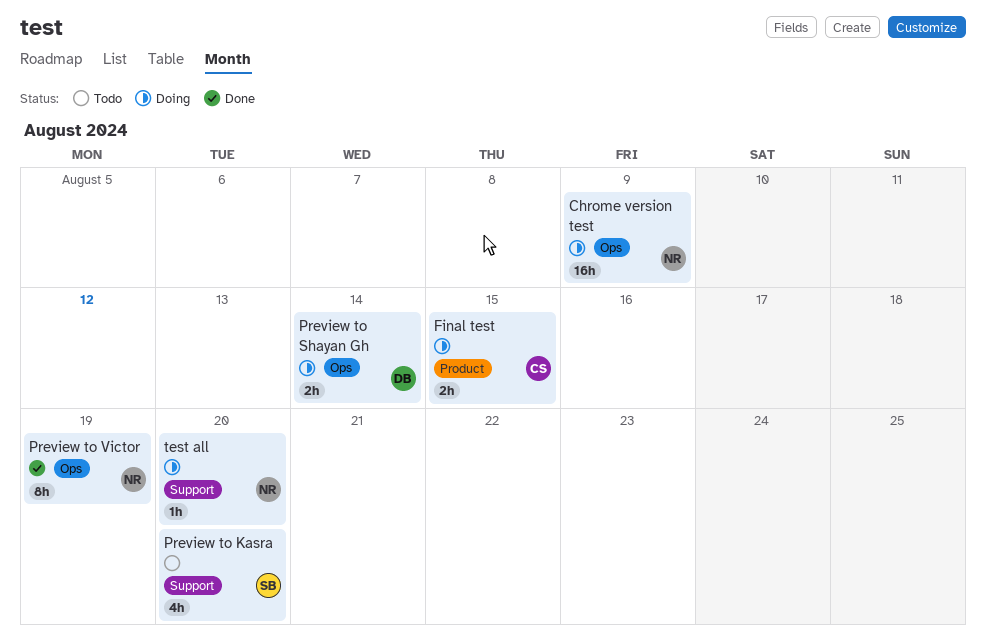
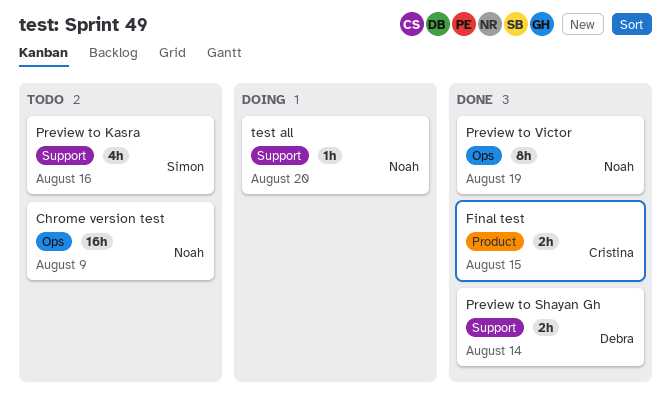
Chrome version test, status: Doing -> Todo
Final test, status: Doing -> Done
Preview to Kasra, due: Aug 20 -> Aug 16
Preview to Shayan Gh, status: Doing -> Done
Preview to Shayan Gh, label: Ops -> Support

